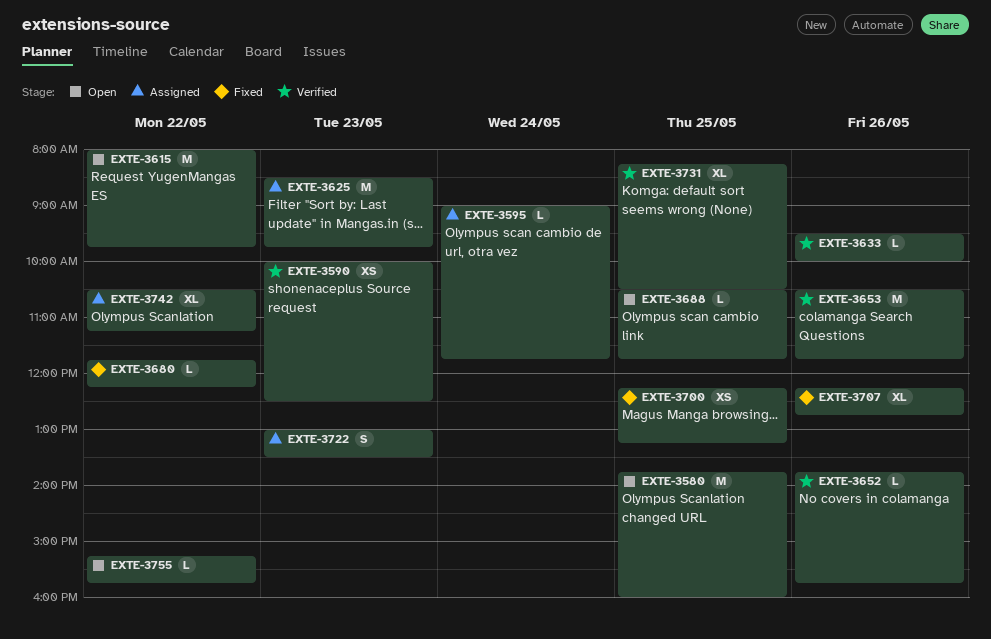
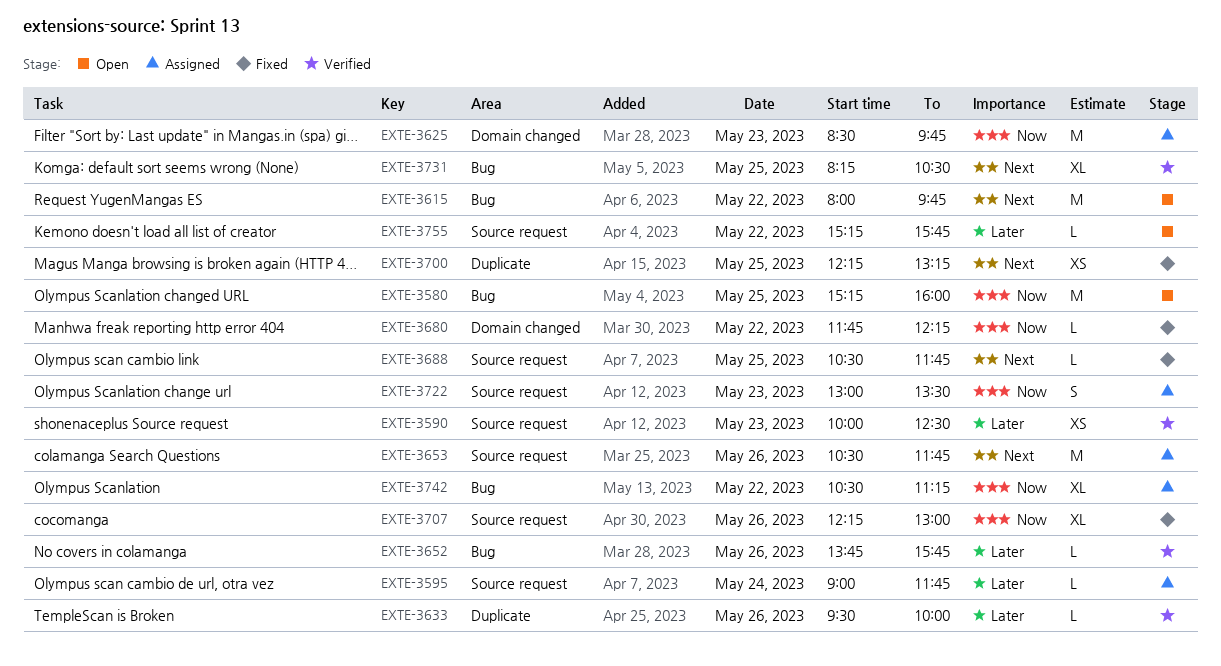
EXTE-3580, begins: 13:45 -> 15:15
EXTE-3653, status: Verified -> Assigned
EXTE-3688, status: Open -> Fixed
EXTE-3707, ends: 12:45 -> 13:00

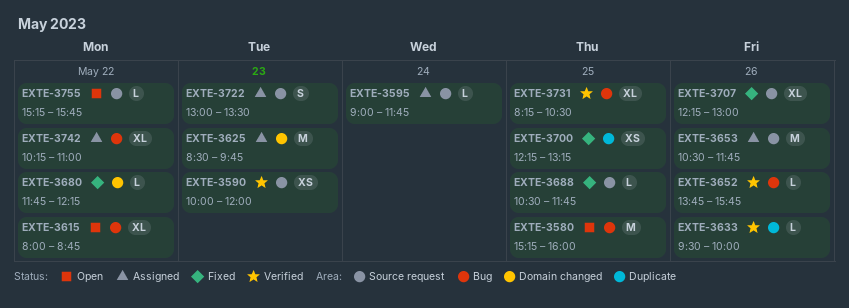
EXTE-3590, ends: 12:30 -> 12:00
EXTE-3615, estimate: M -> XL
EXTE-3615, ends: 09:45 -> 08:45
EXTE-3742, begins: 10:30 -> 10:15
EXTE-3742, ends: 11:15 -> 11:00

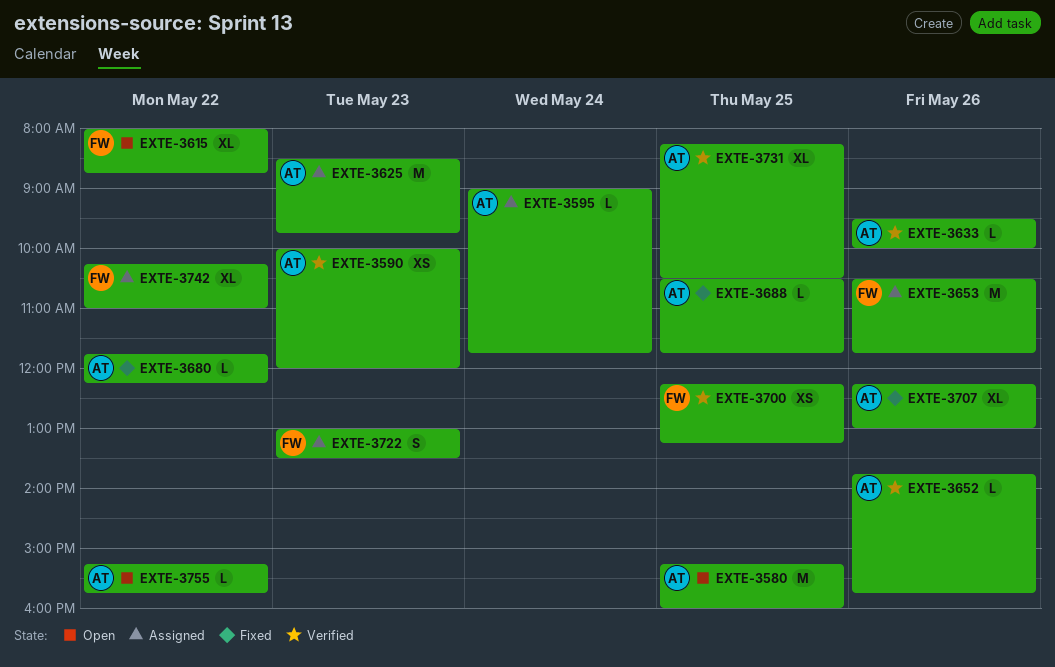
EXTE-3700, status: Fixed -> Verified

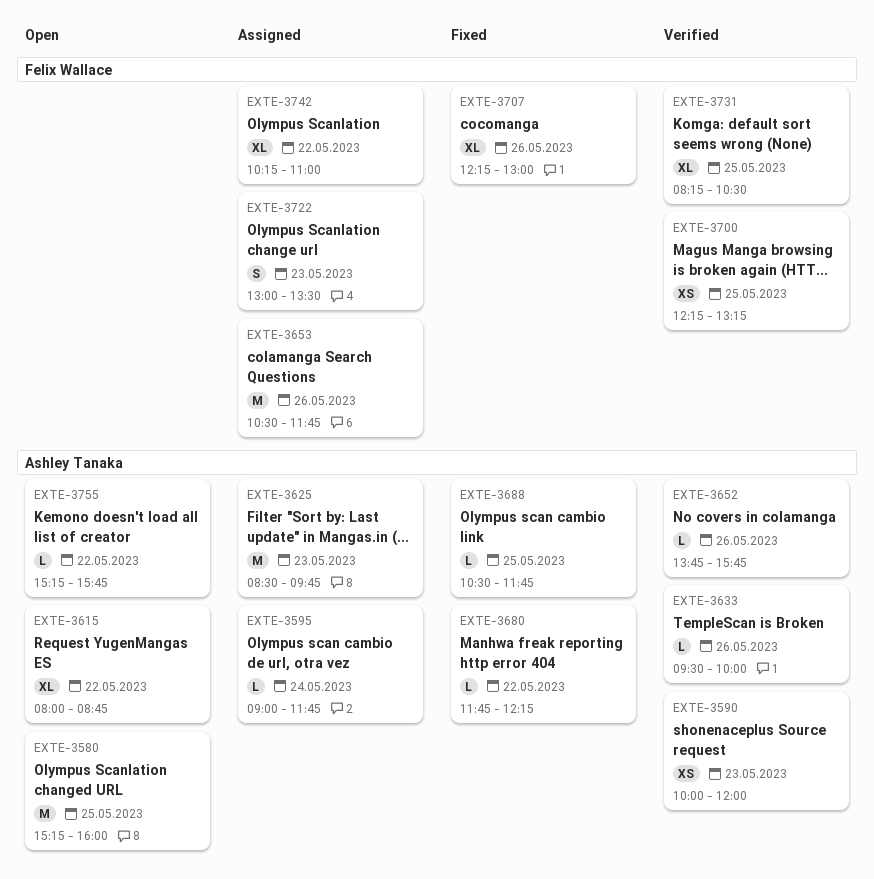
EXTE-3615, owner: Felix Wallace -> Ashley Tanaka
EXTE-3707, owner: Ashley Tanaka -> Felix Wallace
EXTE-3731, owner: Ashley Tanaka -> Felix Wallace

